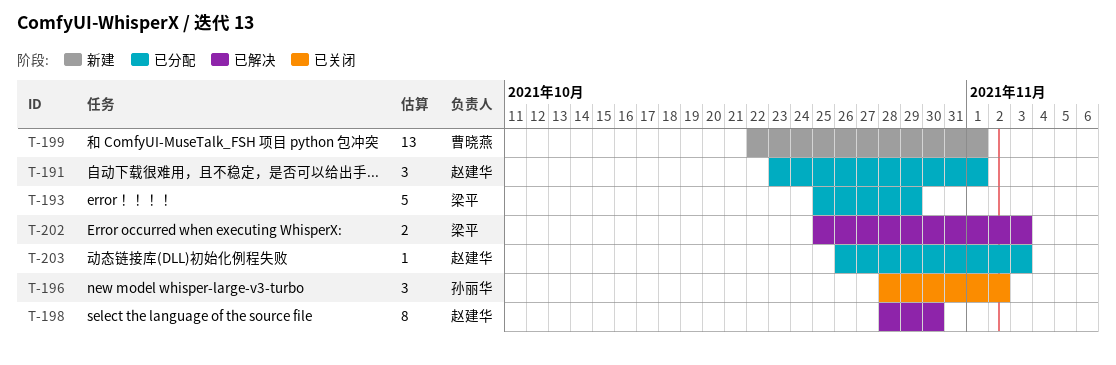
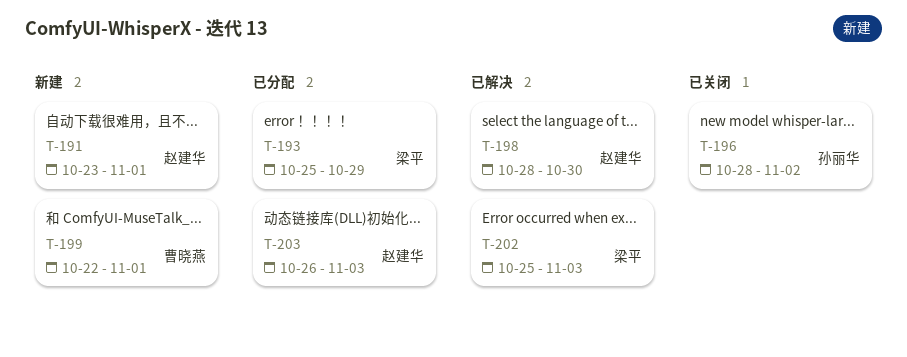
T-191, status: 已分配 -> 新建

